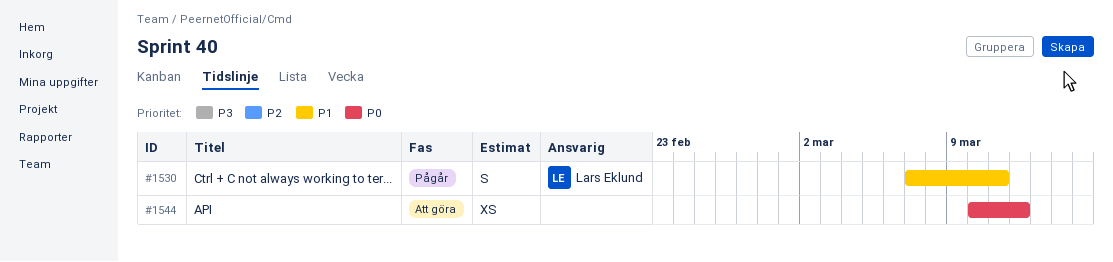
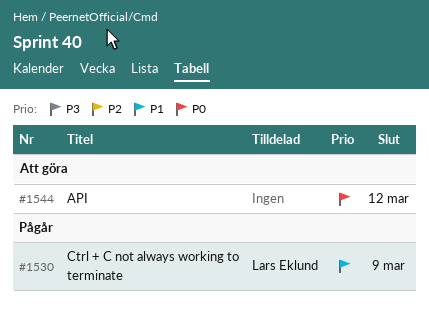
#1530, due: Mar 11 -> Mar 9

